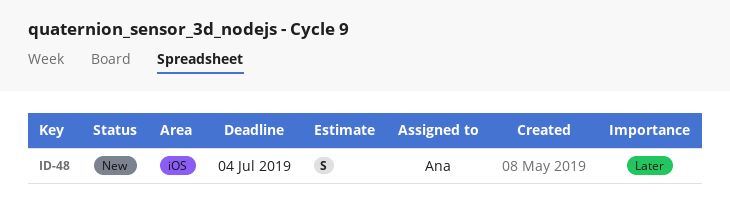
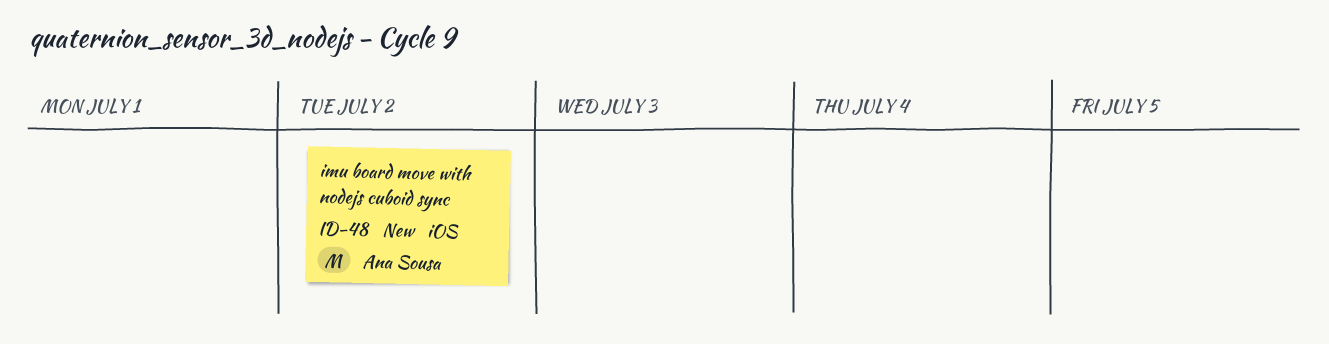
ID-48, estimate: S -> M
ID-48, due: Jul 4 -> Jul 2

